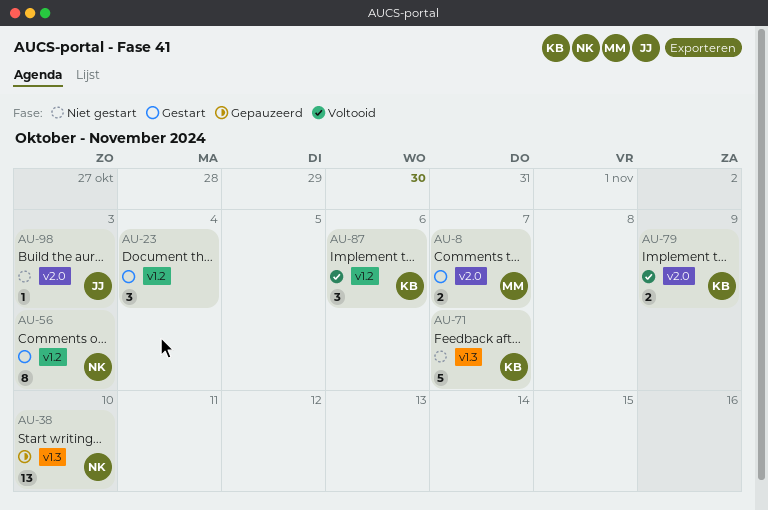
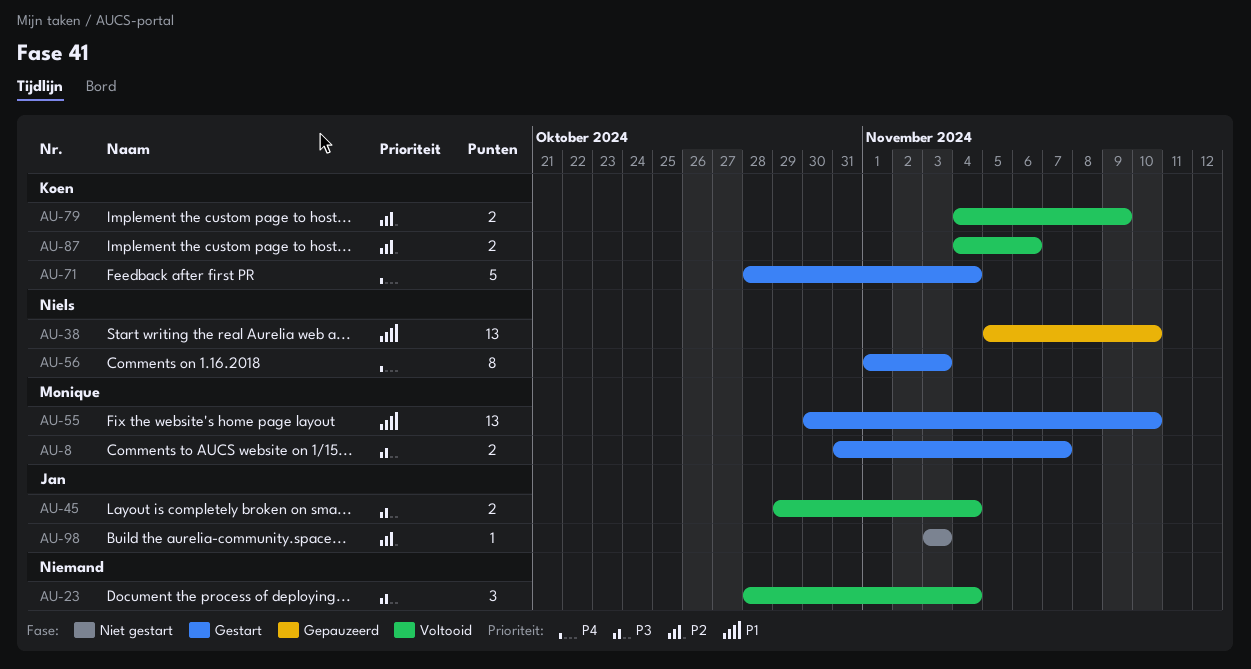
AU-23, status: Gestart -> Voltooid
AU-45: none -> present
AU-55: none -> present
AU-71, status: Niet gestart -> Gestart
AU-71, due: Nov 7 -> Nov 4
AU-87, estimate: 3 -> 2

